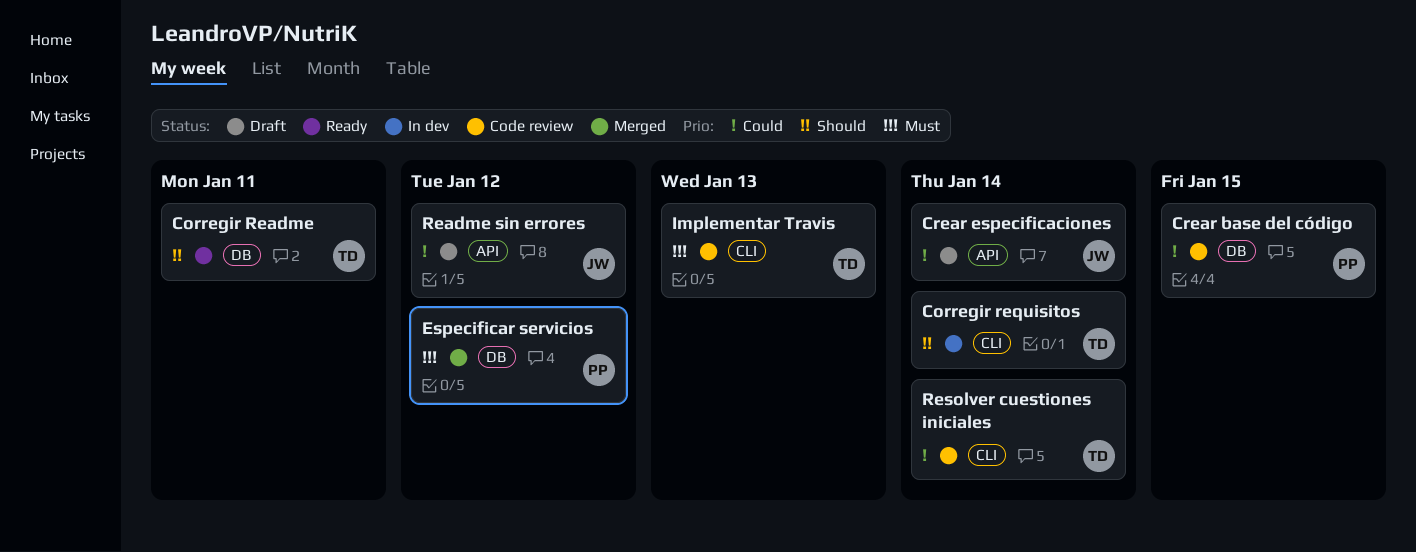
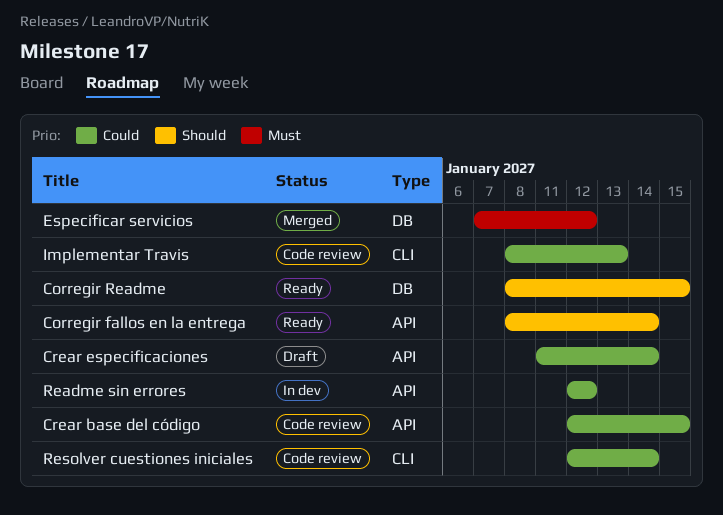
Corregir fallos en la entrega: none -> present
Corregir Readme, due: Jan 11 -> Jan 15
Corregir requisitos: present -> none
Crear base del código, label: DB -> API
Implementar Travis, priority: Must -> Could
Readme sin errores, status: Draft -> In dev

